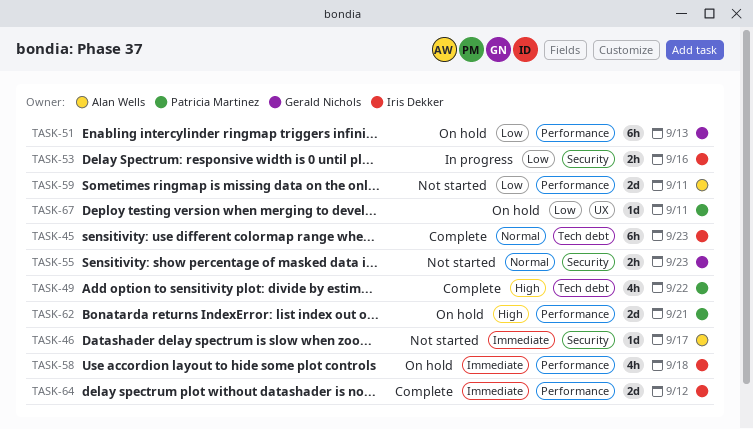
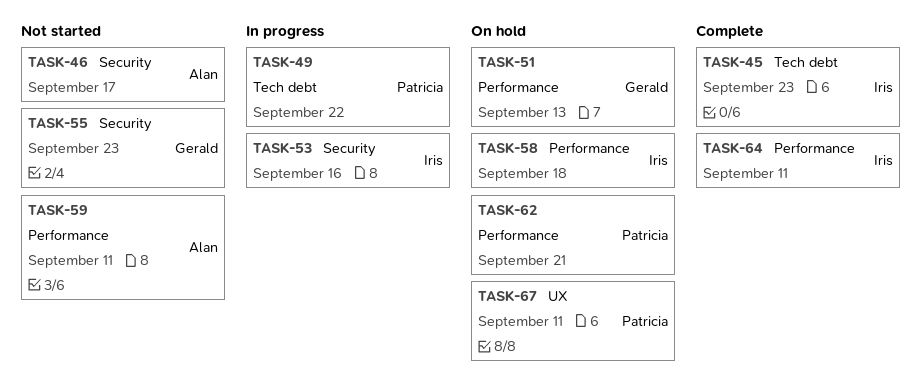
TASK-49, status: Complete -> In progress
TASK-64, due: Sep 12 -> Sep 11

